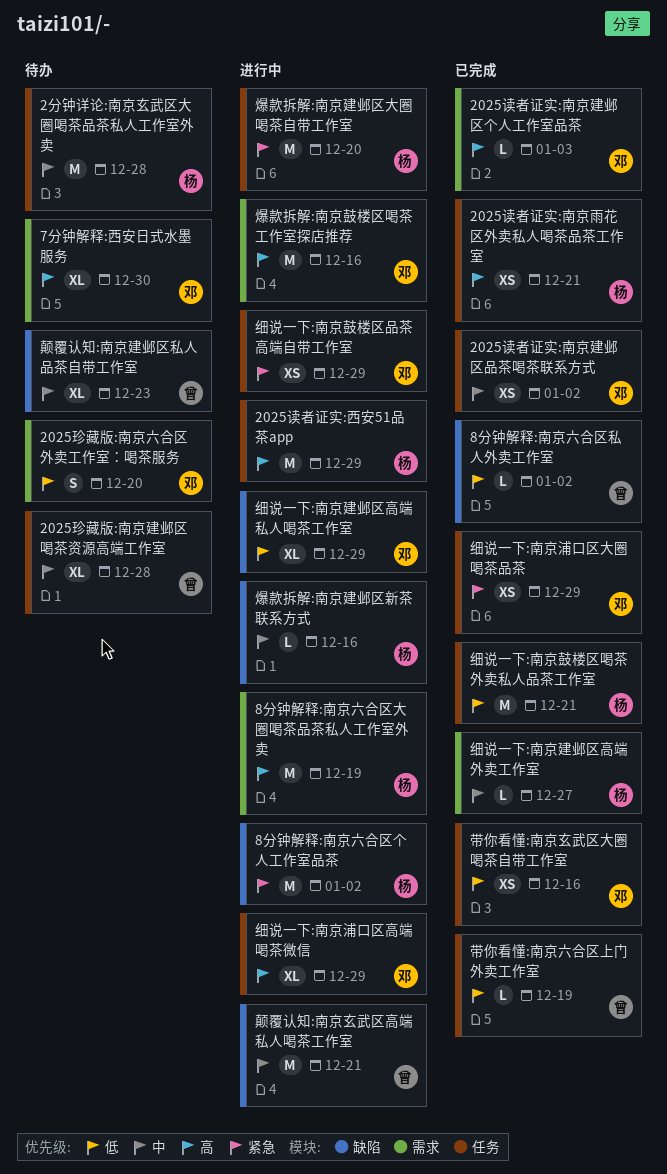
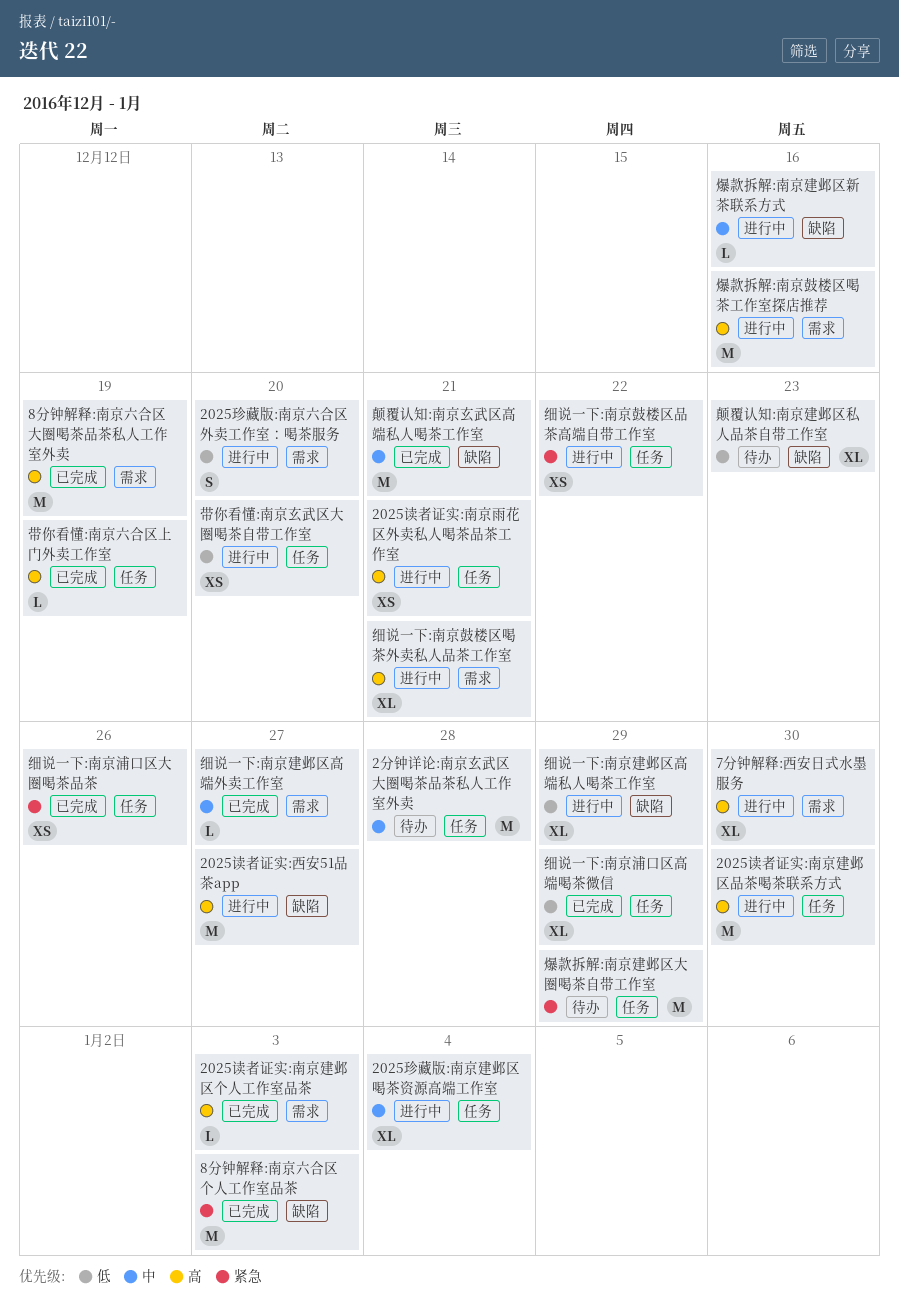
2025珍藏版:南京六合区外卖工作室：喝茶服务, status: 待办 -> 进行中
2025珍藏版:南京建邺区喝茶资源高端工作室, status: 待办 -> 进行中
2025珍藏版:南京建邺区喝茶资源高端工作室, due: Dec 28 -> Jan 4
2025读者证实:南京建邺区品茶喝茶联系方式, status: 已完成 -> 进行中
2025读者证实:南京建邺区品茶喝茶联系方式, priority: 中 -> 高
2025读者证实:南京建邺区品茶喝茶联系方式, estimate: XS -> M
2025读者证实:南京建邺区品茶喝茶联系方式, due: Jan 2 -> Dec 30
2025读者证实:南京雨花区外卖私人喝茶品茶工作室, status: 已完成 -> 进行中
2025读者证实:西安51品茶app, label: 任务 -> 缺陷
2025读者证实:西安51品茶app, due: Dec 29 -> Dec 27
7分钟解释:西安日式水墨服务, status: 待办 -> 进行中
8分钟解释:南京六合区个人工作室品茶, status: 进行中 -> 已完成
8分钟解释:南京六合区个人工作室品茶, due: Jan 2 -> Jan 3
8分钟解释:南京六合区大圈喝茶品茶私人工作室外卖, status: 进行中 -> 已完成
8分钟解释:南京六合区私人外卖工作室: present -> none
带你看懂:南京六合区上门外卖工作室, priority: 低 -> 高
带你看懂:南京玄武区大圈喝茶自带工作室, status: 已完成 -> 进行中
带你看懂:南京玄武区大圈喝茶自带工作室, due: Dec 16 -> Dec 20
爆款拆解:南京建邺区大圈喝茶自带工作室, status: 进行中 -> 待办
爆款拆解:南京建邺区大圈喝茶自带工作室, due: Dec 20 -> Dec 29
细说一下:南京浦口区大圈喝茶品茶, due: Dec 29 -> Dec 26
细说一下:南京浦口区高端喝茶微信, status: 进行中 -> 已完成
细说一下:南京浦口区高端喝茶微信, priority: 高 -> 低
细说一下:南京鼓楼区品茶高端自带工作室, due: Dec 29 -> Dec 22
细说一下:南京鼓楼区喝茶外卖私人品茶工作室, status: 已完成 -> 进行中
细说一下:南京鼓楼区喝茶外卖私人品茶工作室, priority: 低 -> 高
细说一下:南京鼓楼区喝茶外卖私人品茶工作室, label: 任务 -> 需求
细说一下:南京鼓楼区喝茶外卖私人品茶工作室, estimate: M -> XL
颠覆认知:南京建邺区私人品茶自带工作室, priority: 中 -> 低
颠覆认知:南京玄武区高端私人喝茶工作室, status: 进行中 -> 已完成

